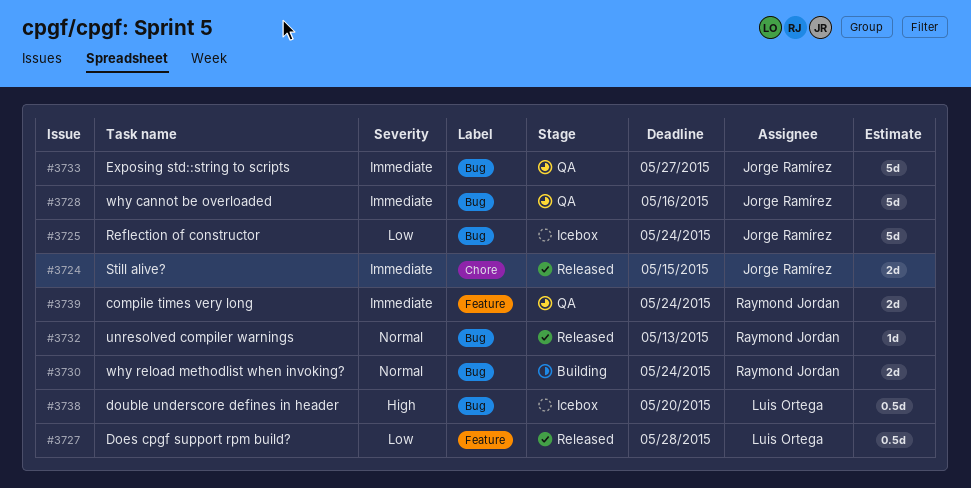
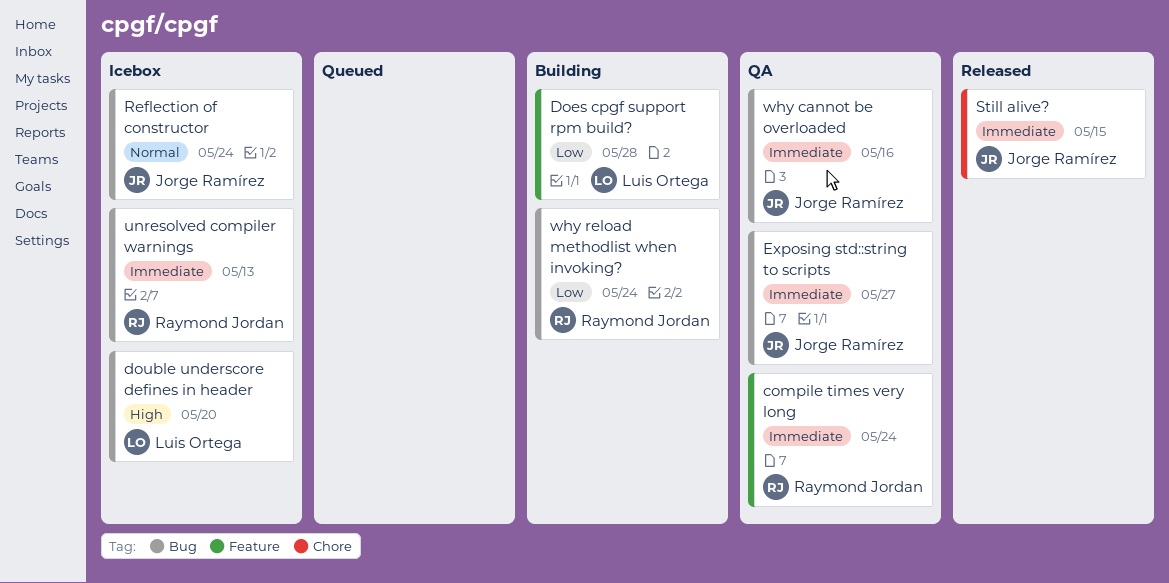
Does cpgf support rpm build?, status: Released -> Building
Reflection of constructor, priority: Low -> Normal
unresolved compiler warnings, status: Released -> Icebox
unresolved compiler warnings, priority: Normal -> Immediate
why reload methodlist when invoking?, priority: Normal -> Low

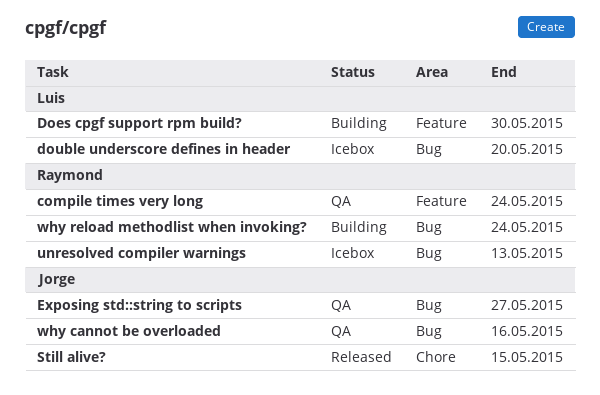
Does cpgf support rpm build?, due: May 28 -> May 30
Reflection of constructor: present -> none

